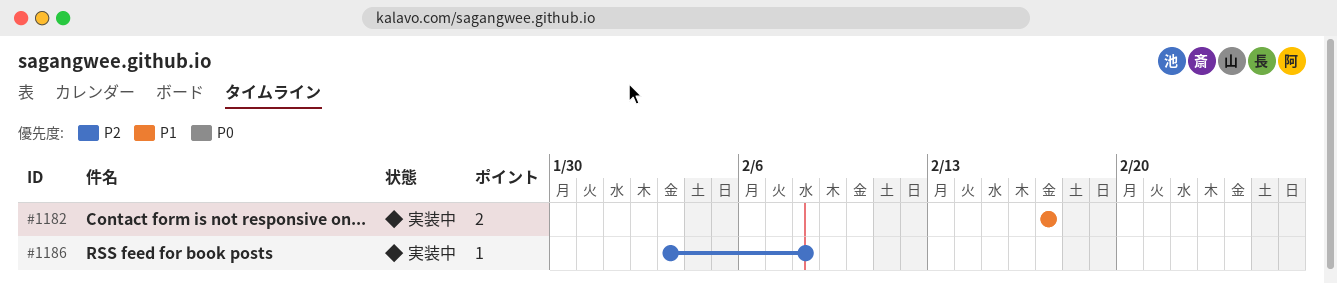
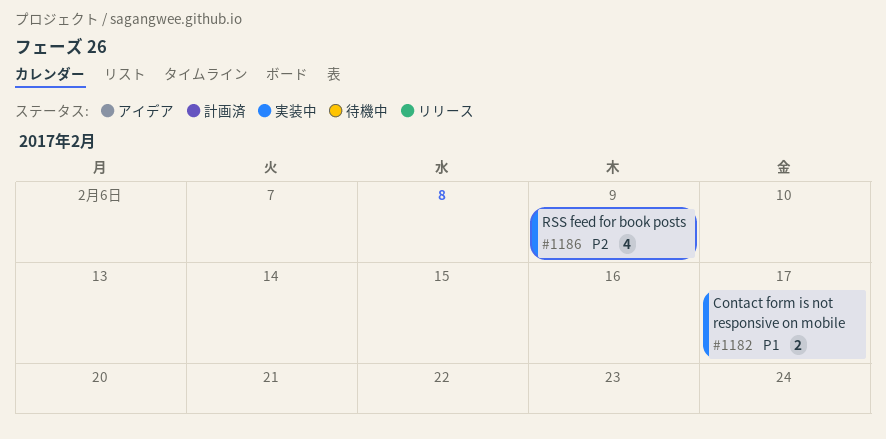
#1186, estimate: 1 -> 4
#1186, due: Feb 8 -> Feb 9

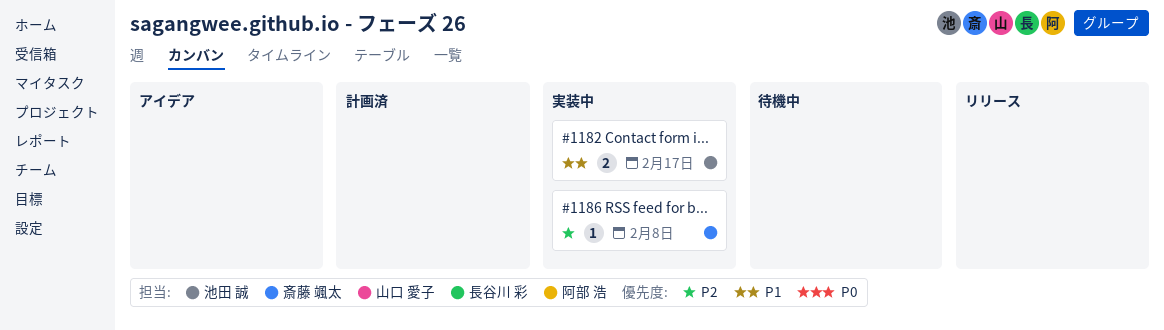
#1186, estimate: 4 -> 1
#1186, due: Feb 9 -> Feb 8

